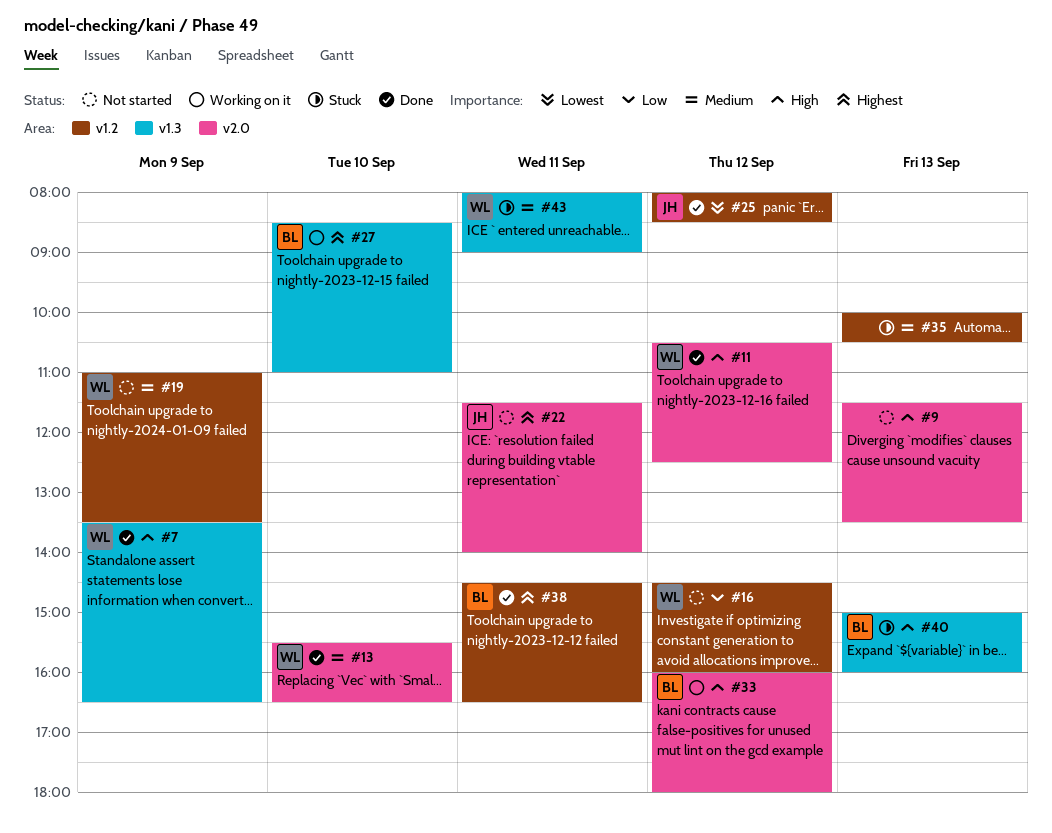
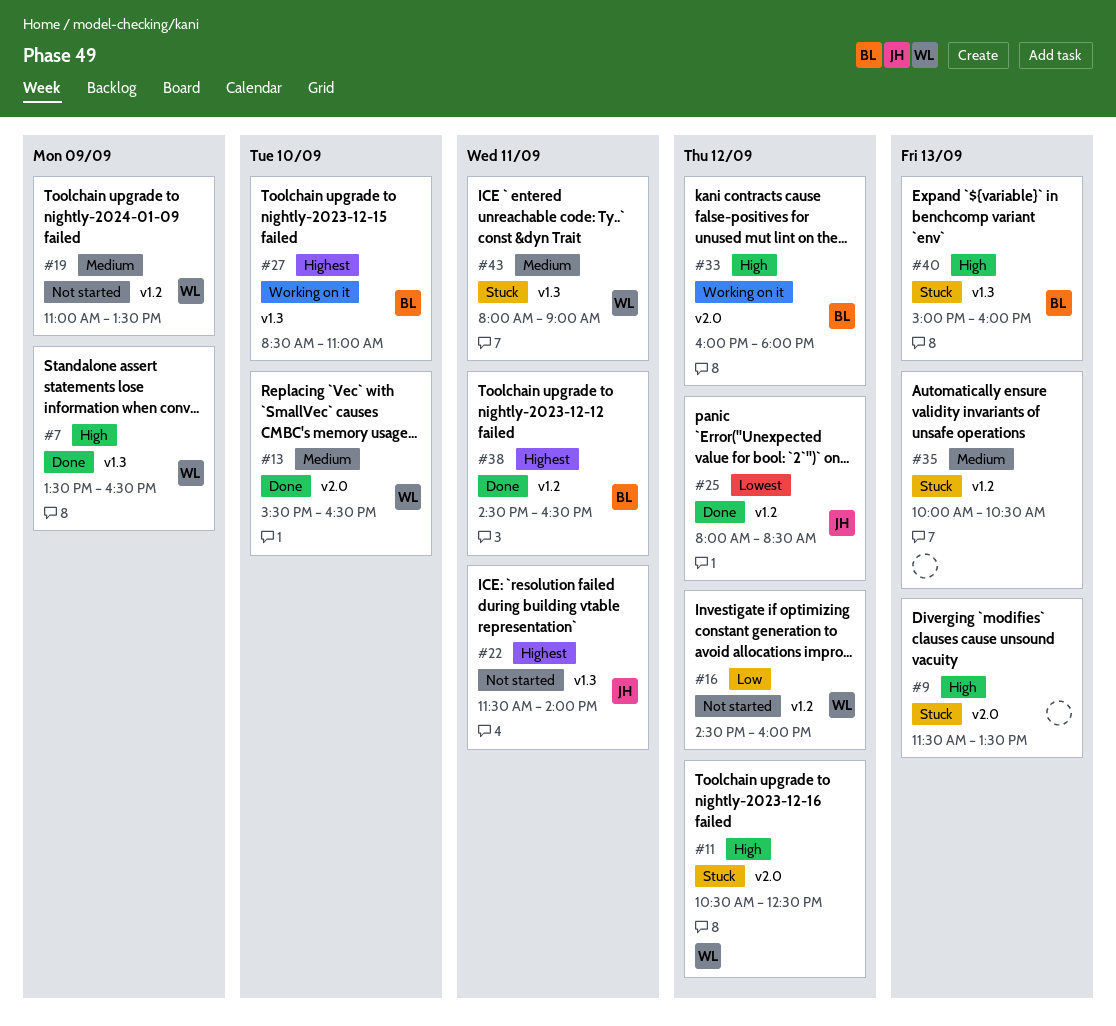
#9, status: Not started -> Stuck
#11, status: Done -> Stuck
#22, label: v2.0 -> v1.3

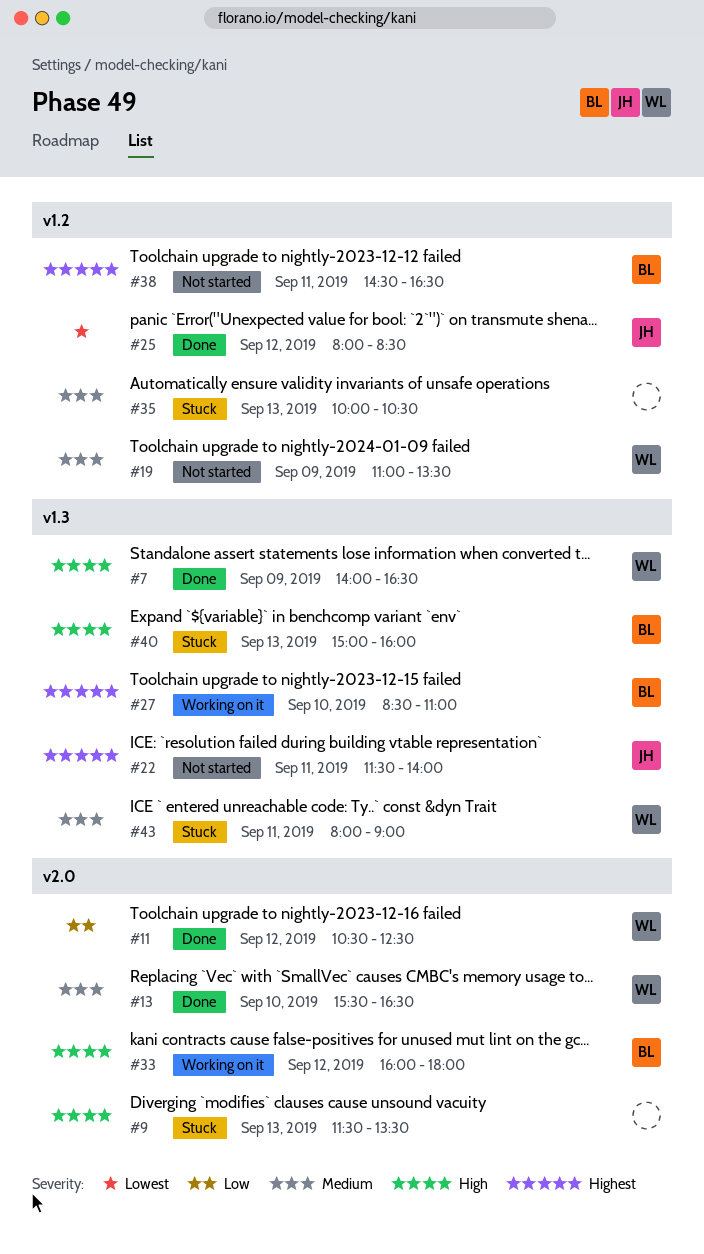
#7, begins: 13:30 -> 14:00
#11, status: Stuck -> Done
#11, priority: High -> Low
#16: present -> none
#38, status: Done -> Not started

